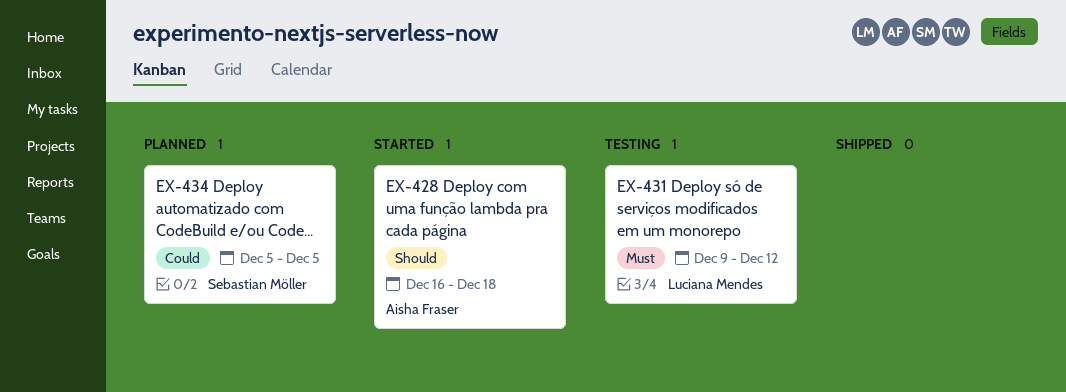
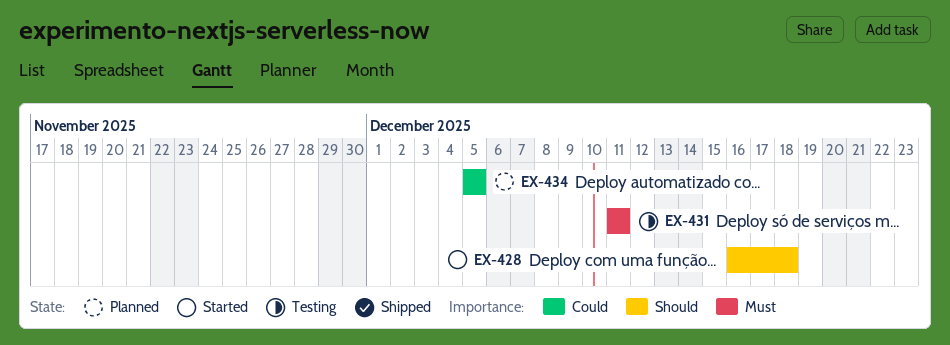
EX-431, start: Dec 9 -> Dec 11
EX-431, due: Dec 12 -> Dec 11

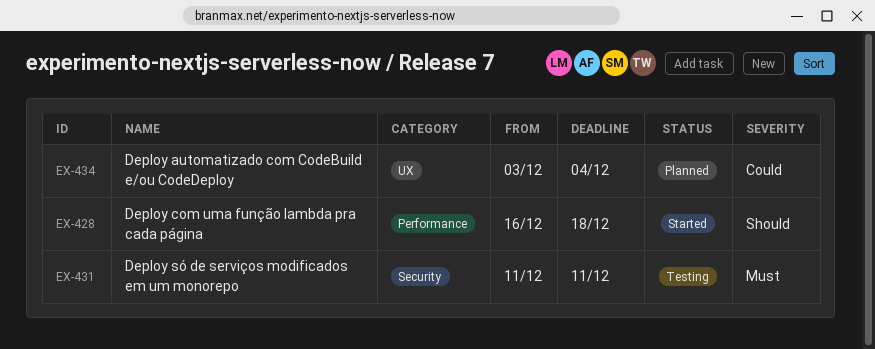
EX-434, start: Dec 5 -> Dec 3
EX-434, due: Dec 5 -> Dec 4

